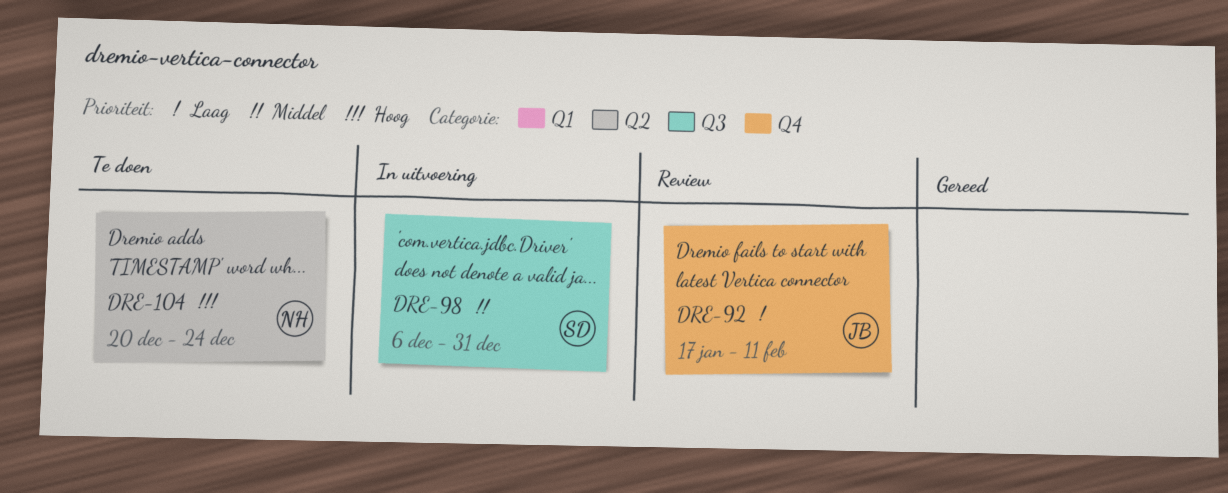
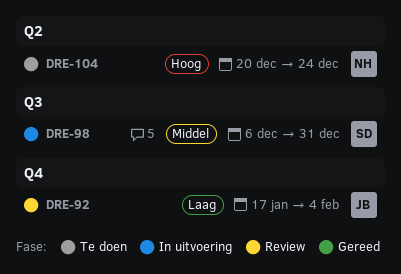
DRE-92, due: Feb 11 -> Feb 4

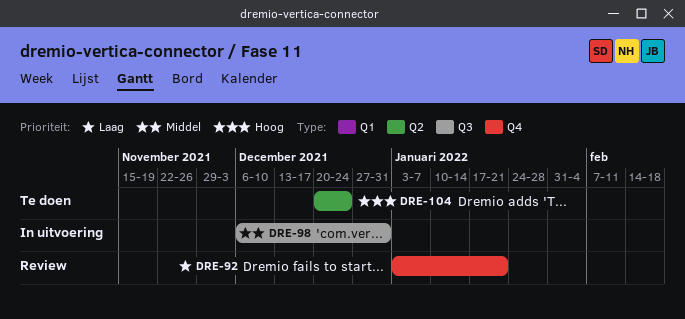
DRE-92, start: Jan 17 -> Jan 3
DRE-92, due: Feb 4 -> Jan 21

